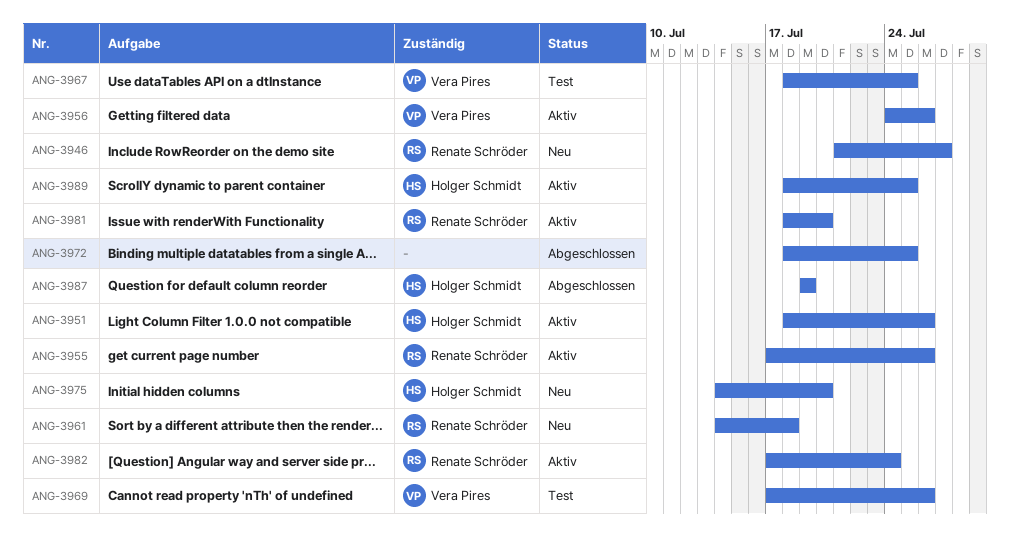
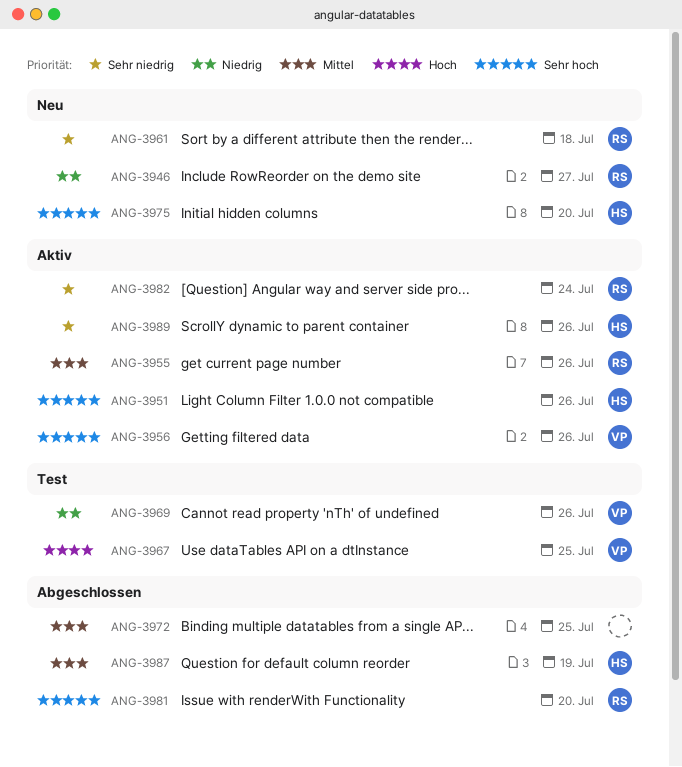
ANG-3981, status: Aktiv -> Abgeschlossen
ANG-3989, due: Jul 25 -> Jul 26

